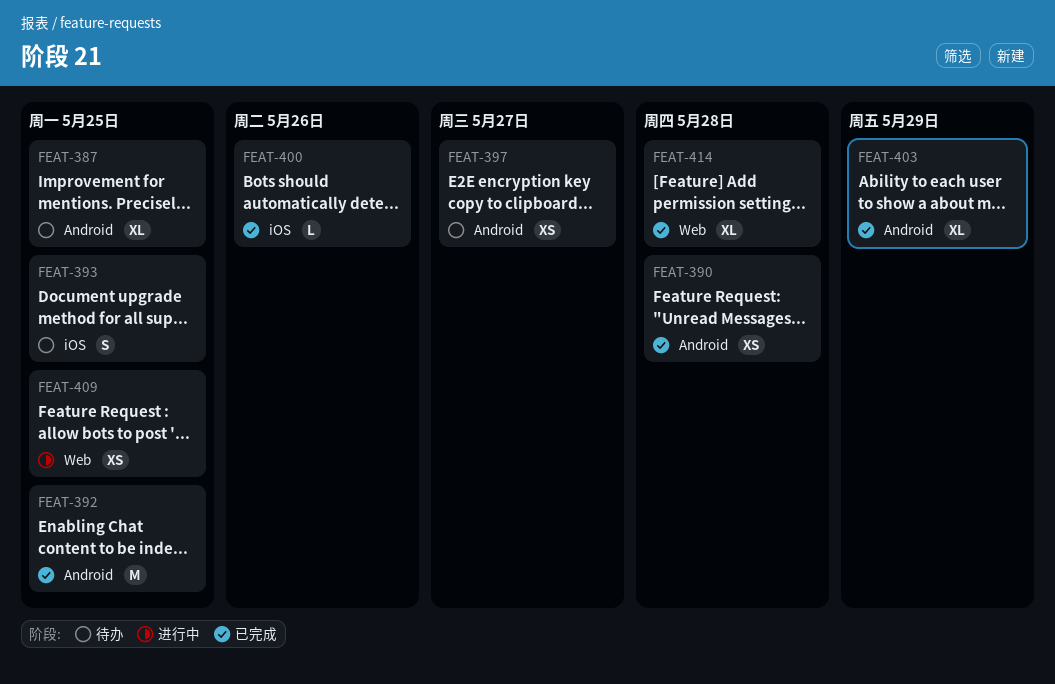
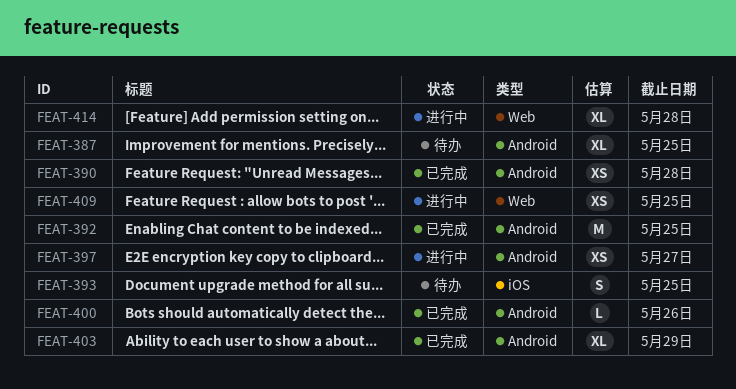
FEAT-397, status: 待办 -> 进行中
FEAT-400, label: iOS -> Android
FEAT-414, status: 已完成 -> 进行中

